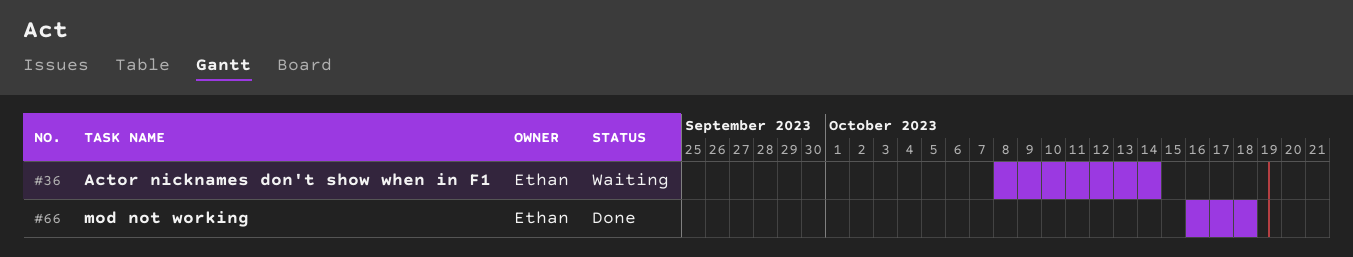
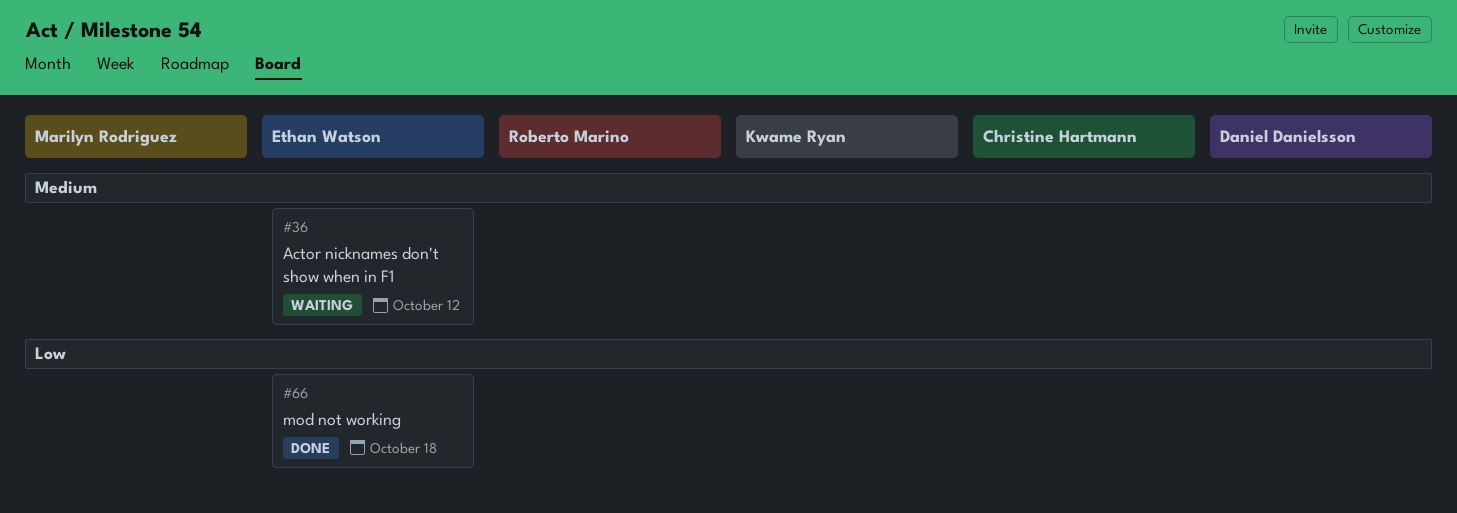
#36, due: Oct 14 -> Oct 12

